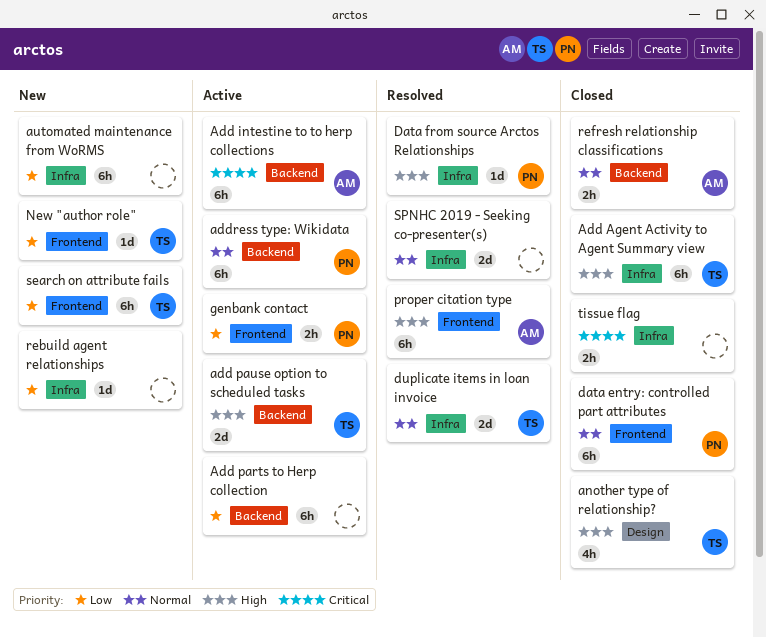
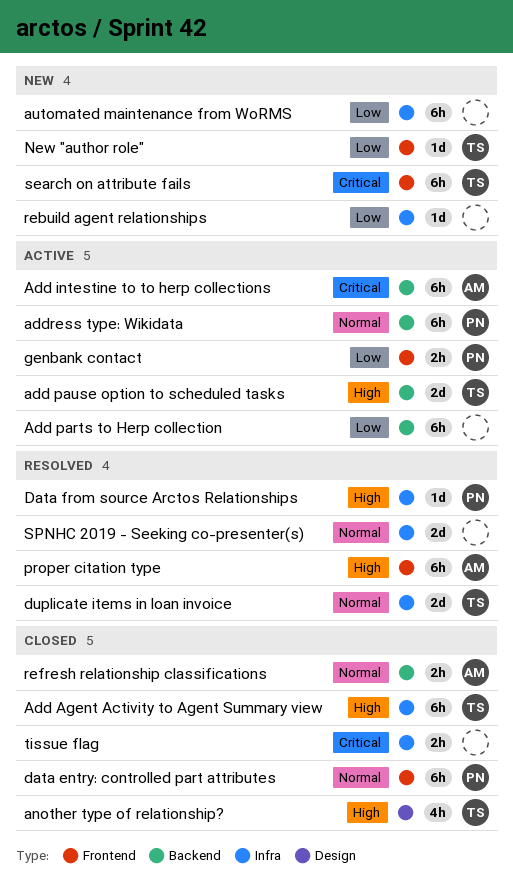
search on attribute fails, priority: Low -> Critical

